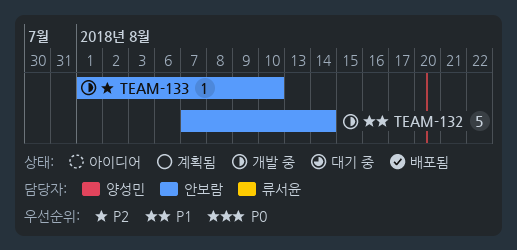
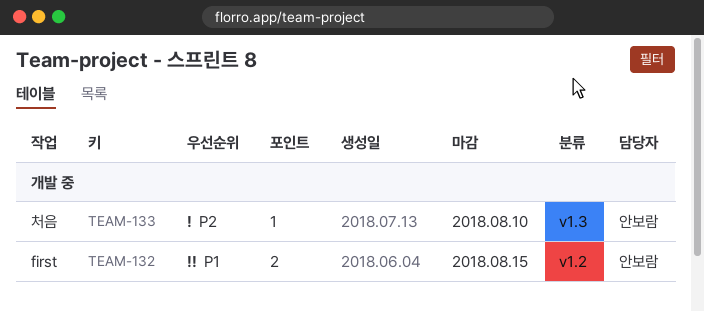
TEAM-132, estimate: 5 -> 2
TEAM-132, due: Aug 14 -> Aug 15

